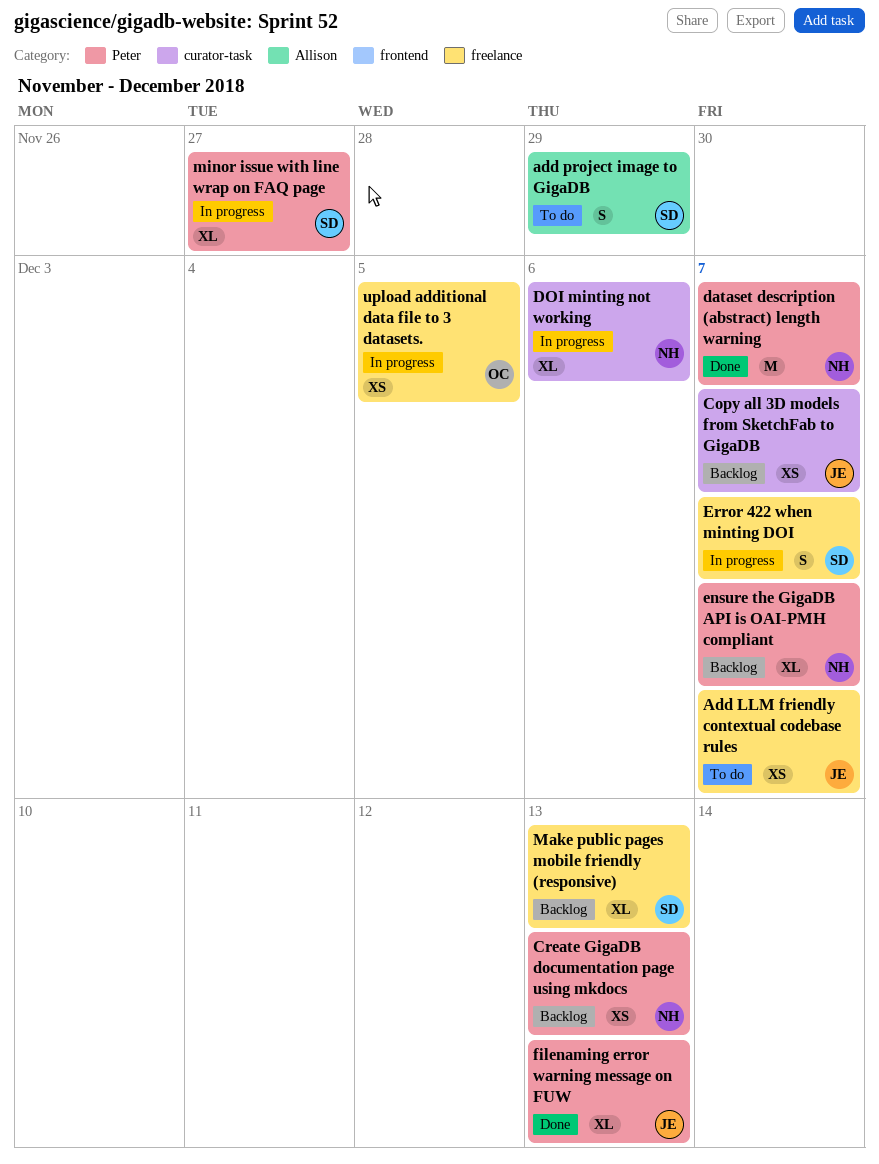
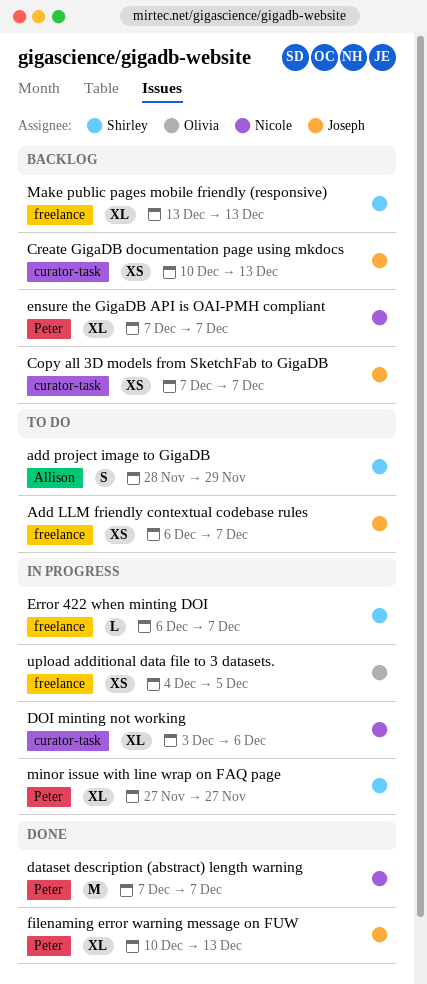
Create GigaDB documentation page using mkdocs, owner: Nicole -> Joseph
Create GigaDB documentation page using mkdocs, label: Peter -> curator-task
Error 422 when minting DOI, estimate: S -> L

